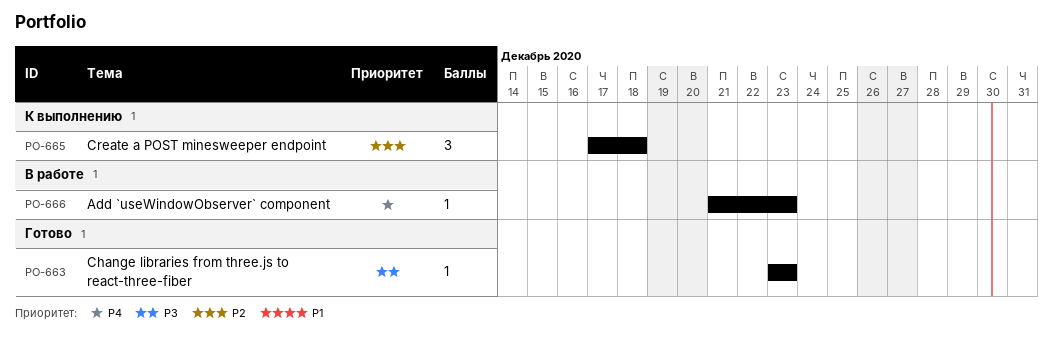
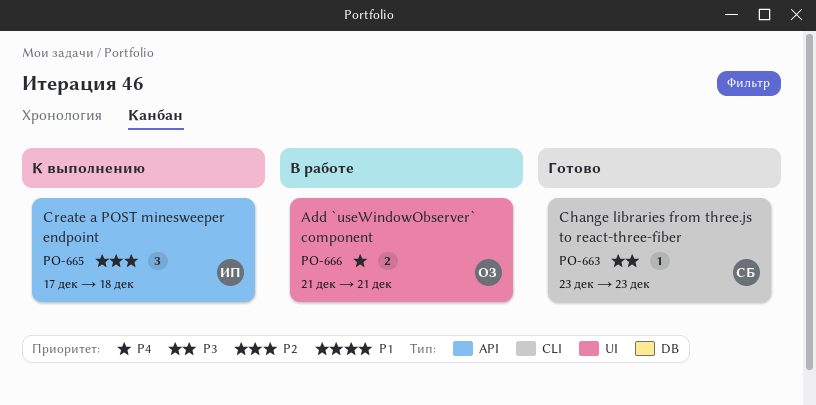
PO-666, estimate: 1 -> 2
PO-666, due: Dec 23 -> Dec 21

